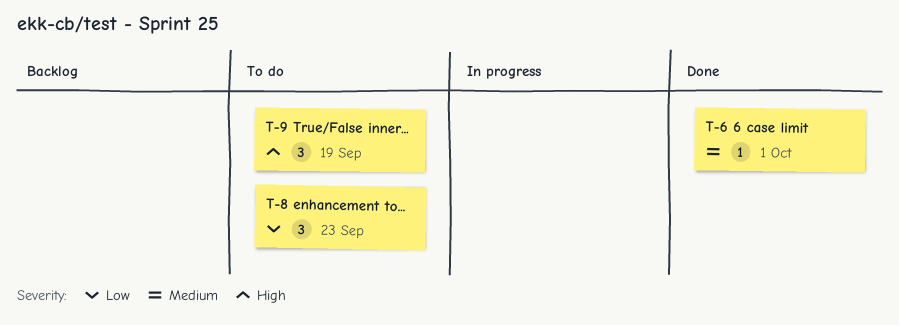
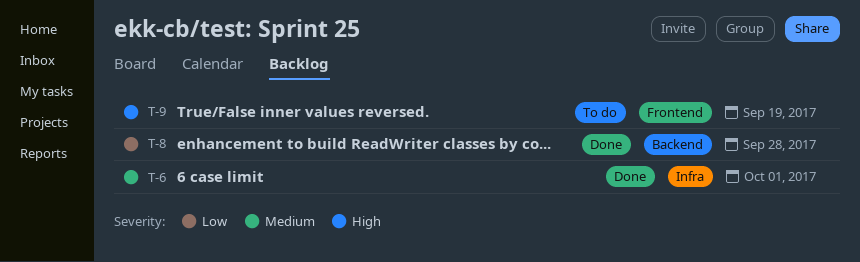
T-8, status: To do -> Done
T-8, due: Sep 23 -> Sep 28

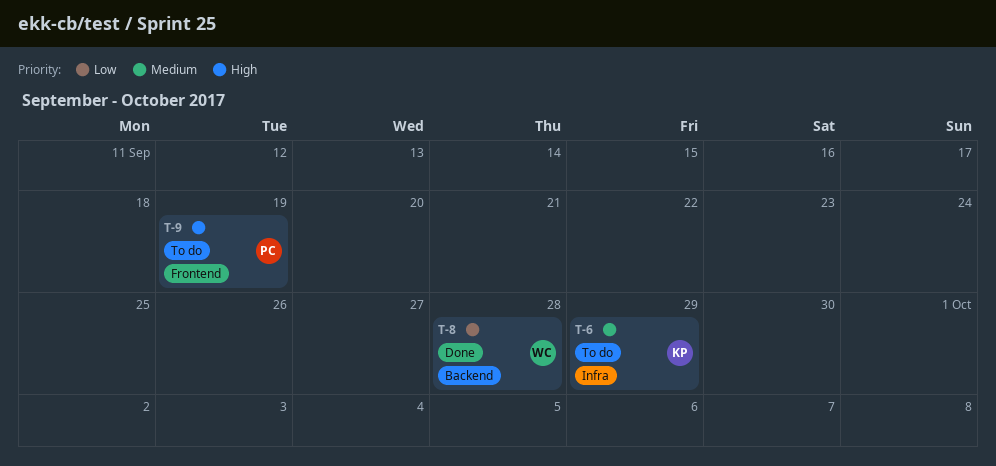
T-6, status: Done -> To do
T-6, due: Oct 1 -> Sep 29

